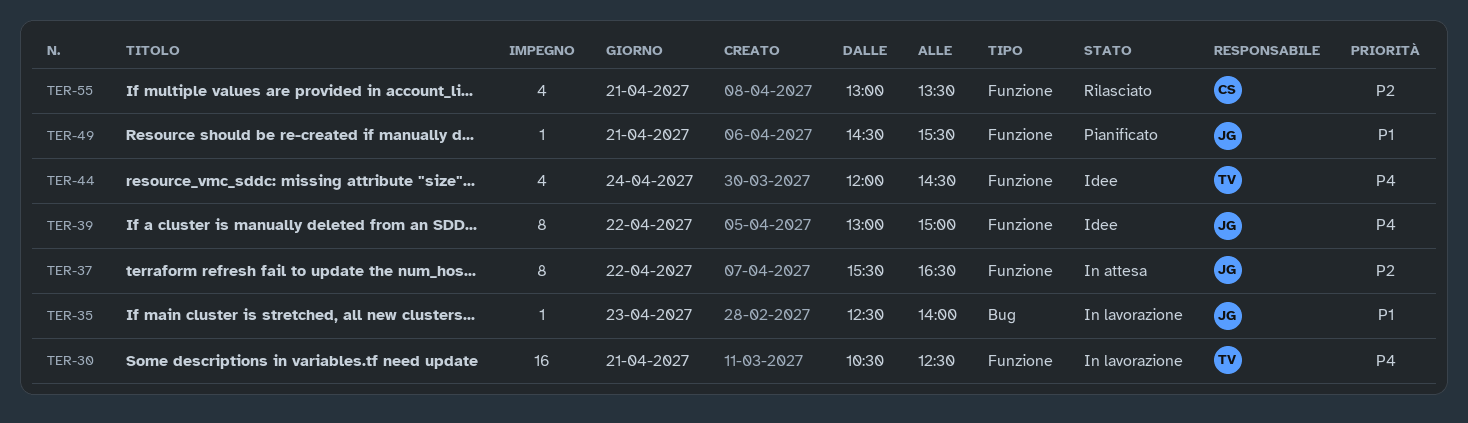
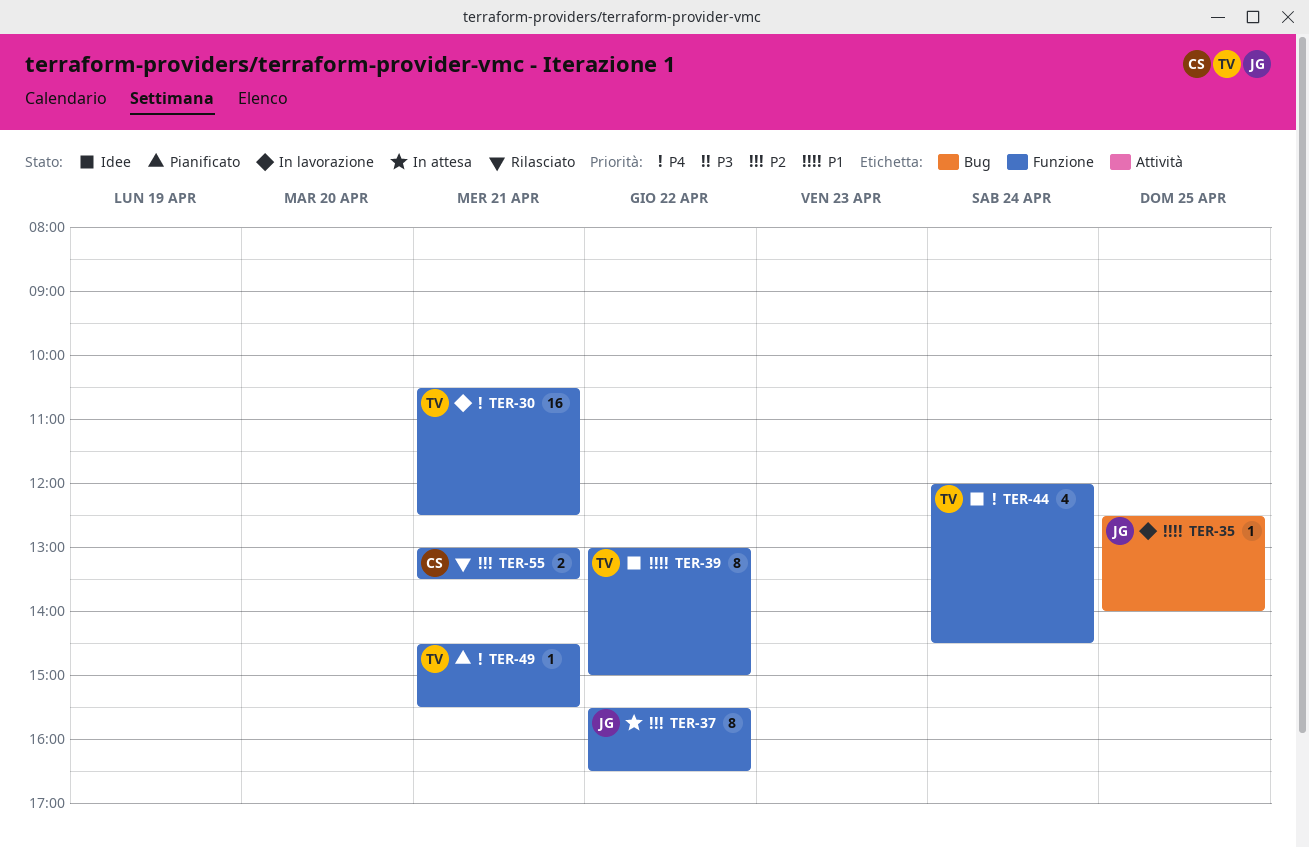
TER-35, day: Apr 23 -> Apr 25
TER-39, owner: JG -> TV
TER-39, priority: P4 -> P1
TER-49, owner: JG -> TV
TER-49, priority: P1 -> P4
TER-55, estimate: 4 -> 2

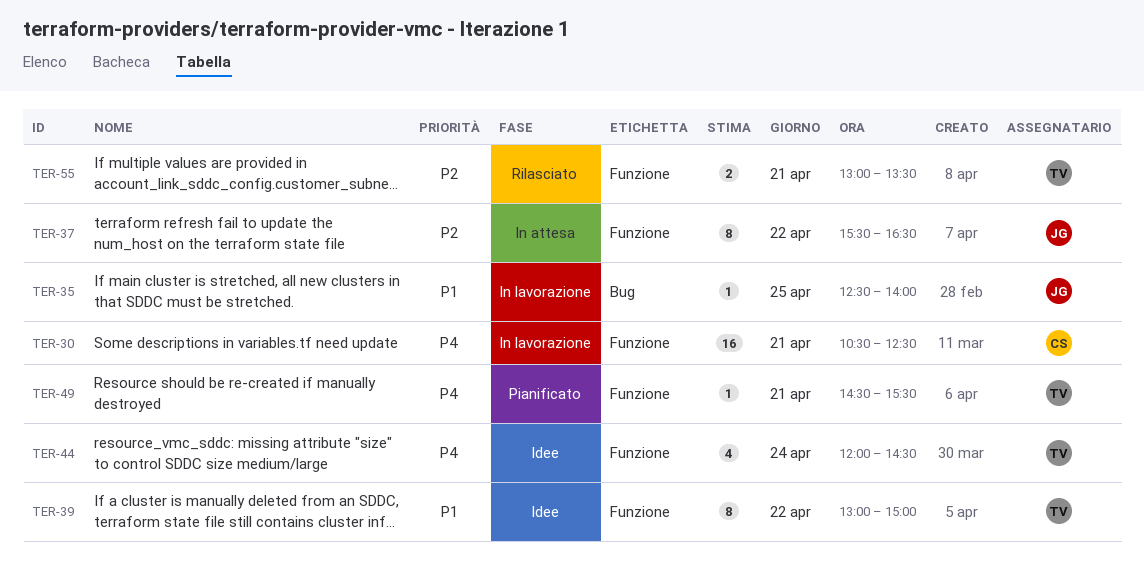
TER-30, owner: TV -> CS
TER-55, owner: CS -> TV

